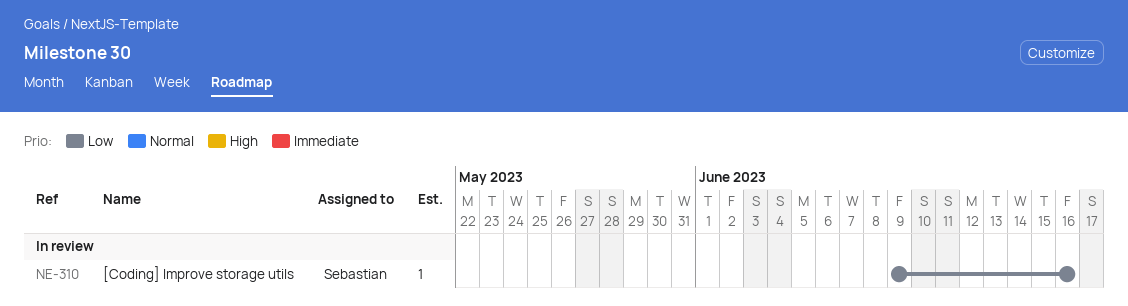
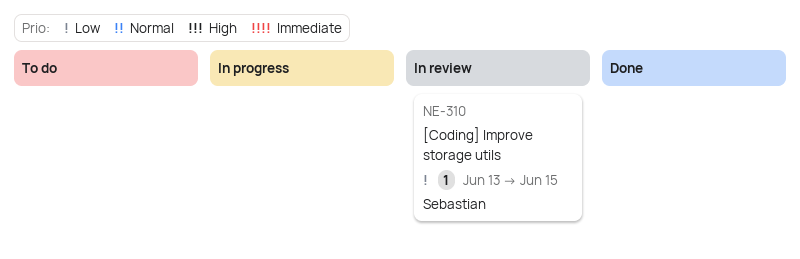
NE-310, start: Jun 9 -> Jun 13
NE-310, due: Jun 16 -> Jun 15

